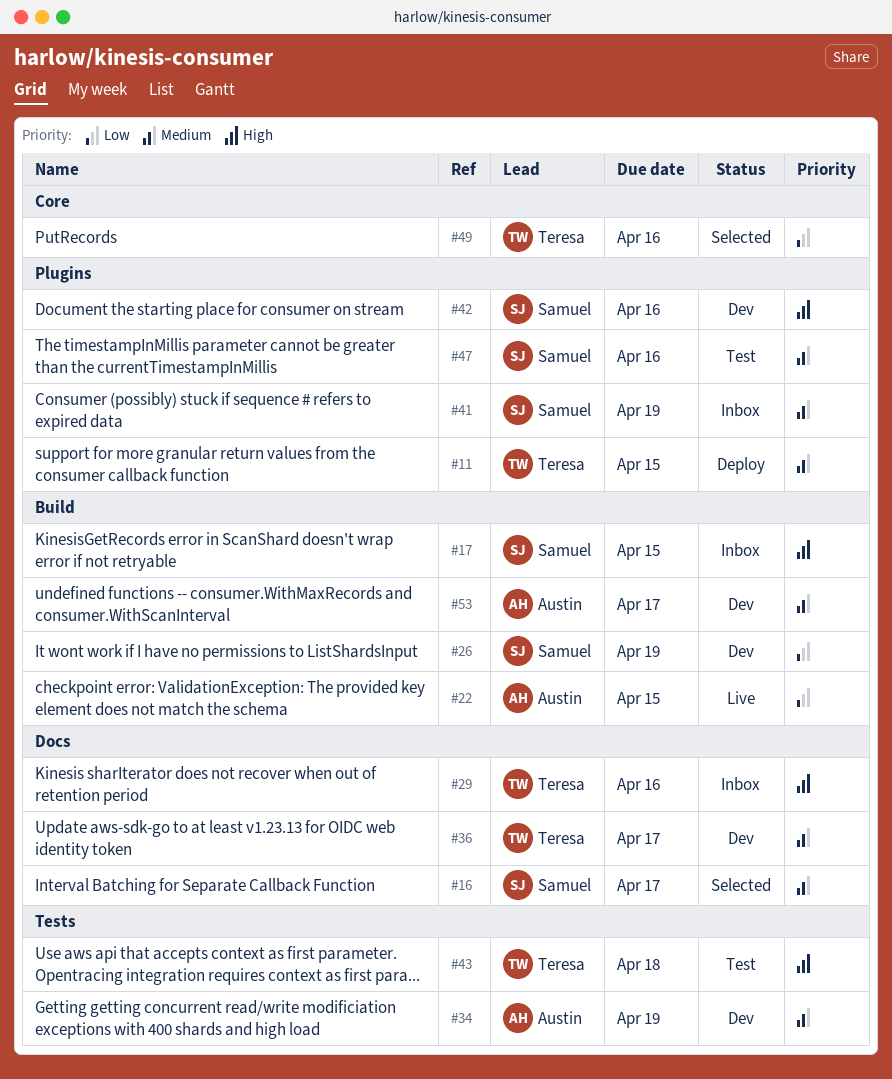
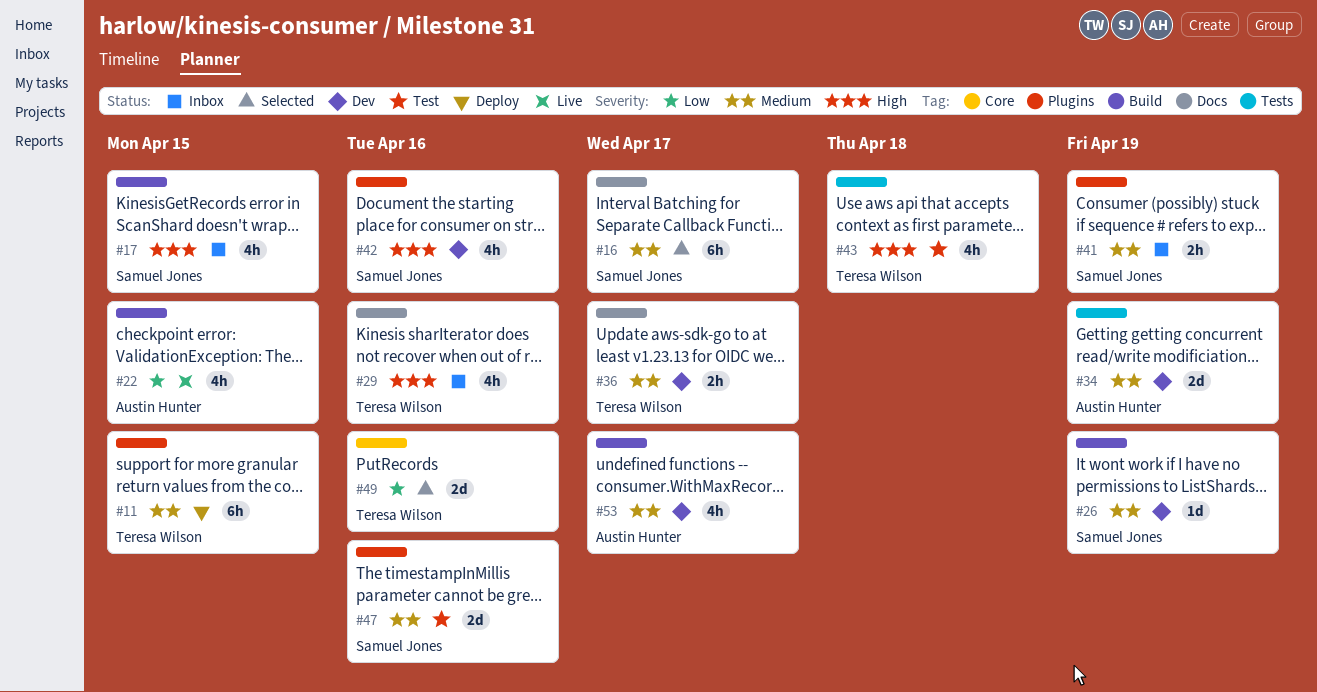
#26, priority: Low -> Medium

